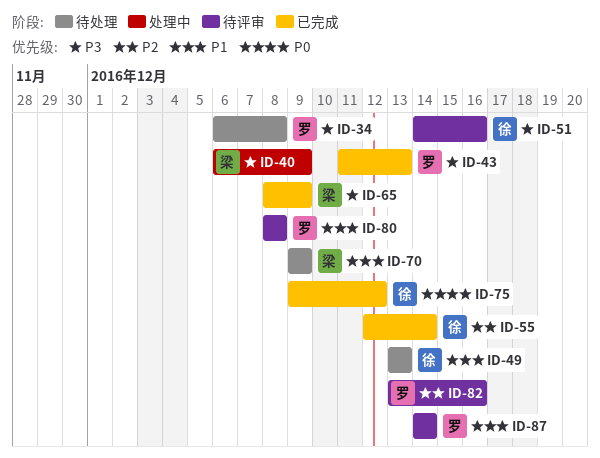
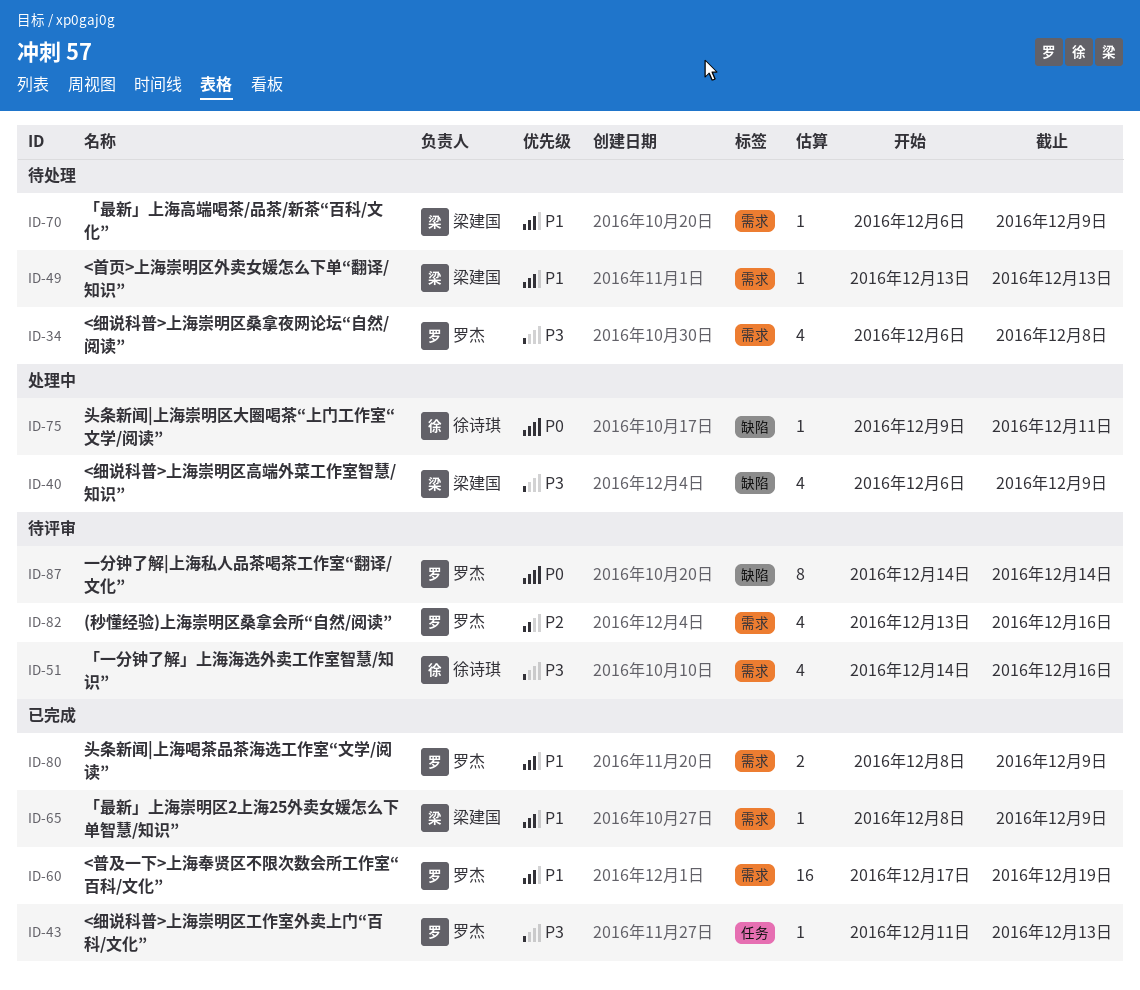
ID-49, owner: 徐诗琪 -> 梁建国
ID-55: present -> none
ID-60: none -> present
ID-65, priority: P3 -> P1
ID-70, start: Dec 9 -> Dec 6
ID-75, status: 已完成 -> 处理中
ID-75, due: Dec 12 -> Dec 11
ID-80, status: 待评审 -> 已完成
ID-80, due: Dec 8 -> Dec 9
ID-87, priority: P1 -> P0

